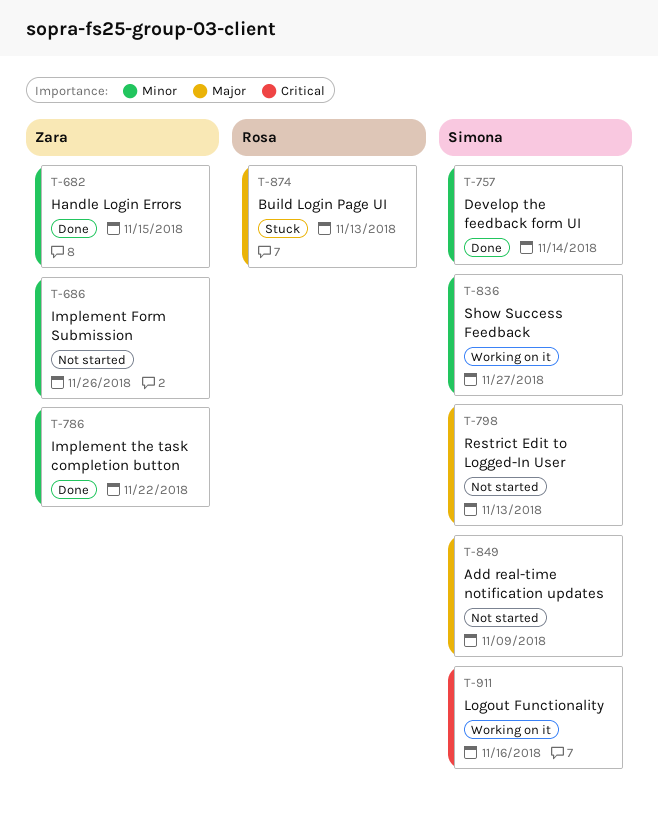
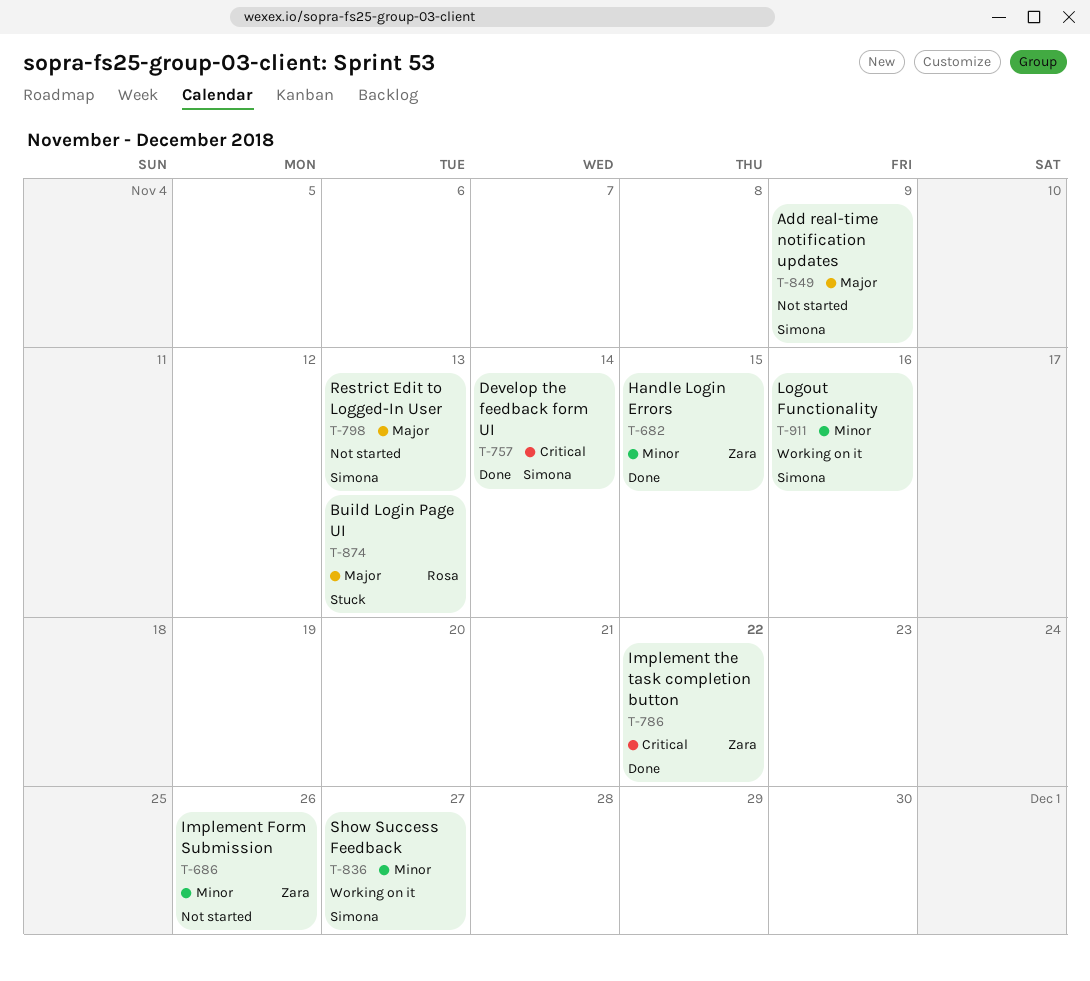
T-757, priority: Minor -> Critical
T-786, priority: Minor -> Critical
T-911, priority: Critical -> Minor

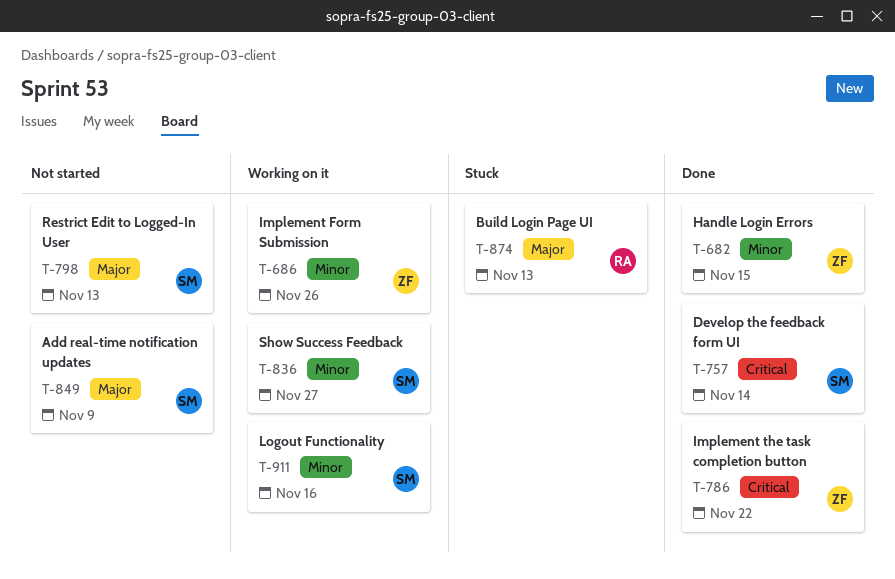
T-686, status: Not started -> Working on it

